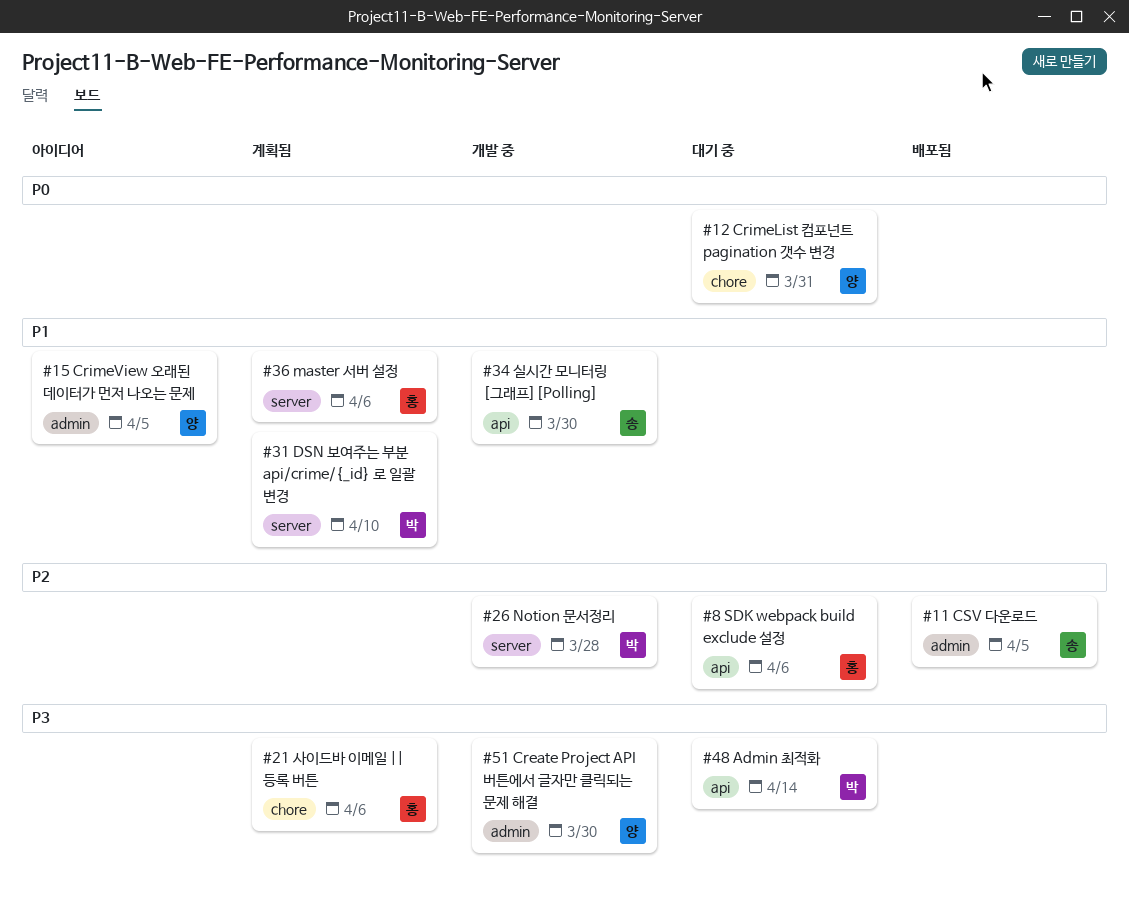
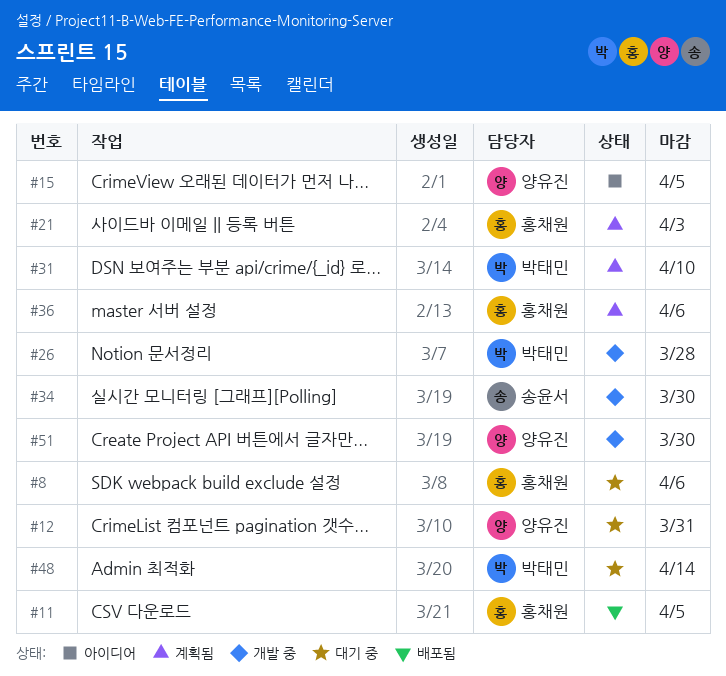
#11, owner: 송윤서 -> 홍채원
#21, due: Apr 6 -> Apr 3

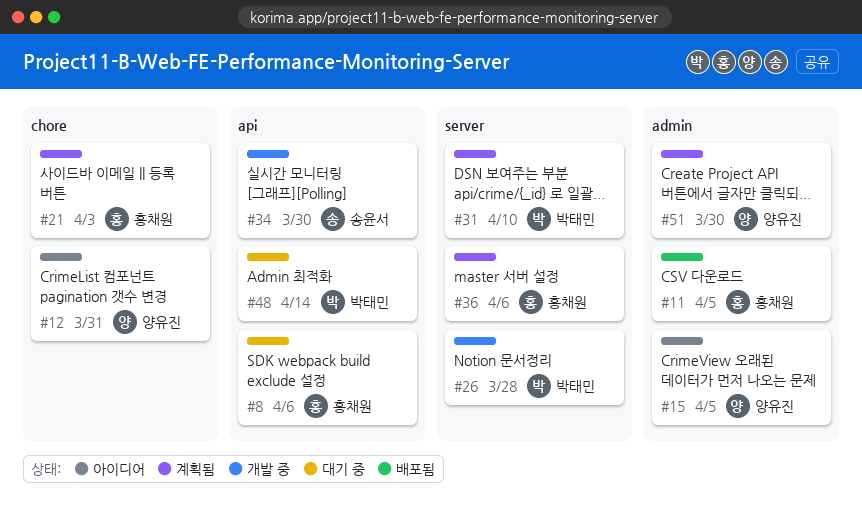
#12, status: 대기 중 -> 아이디어
#51, status: 개발 중 -> 계획됨

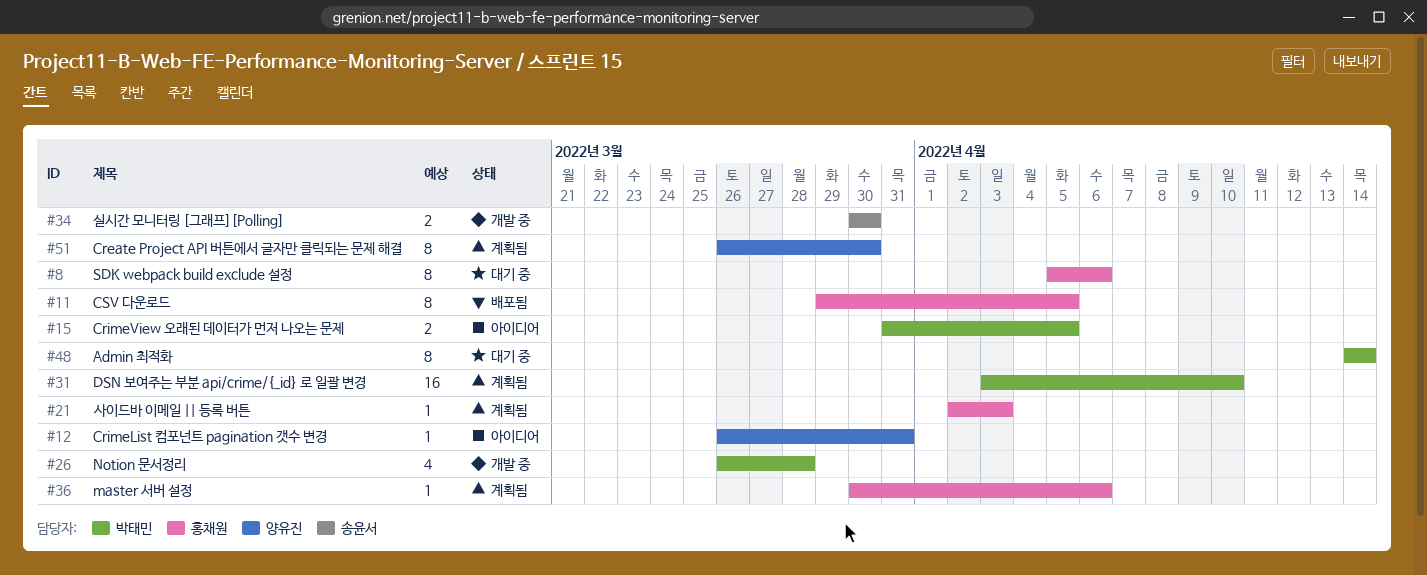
#15, owner: 양유진 -> 박태민

